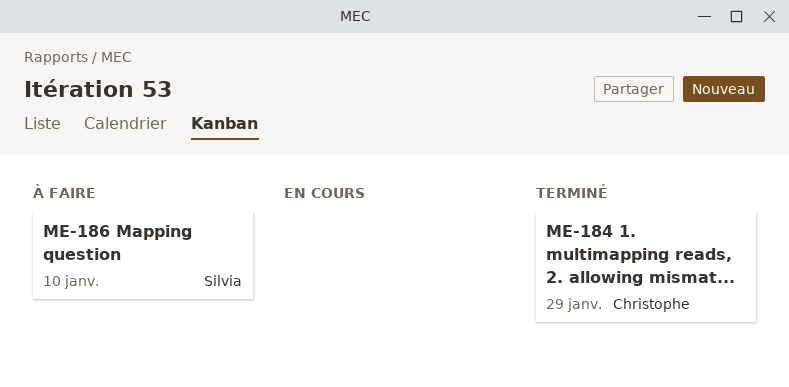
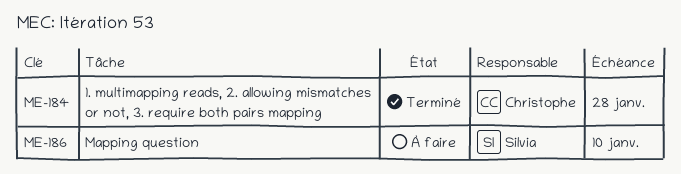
ME-184, due: Jan 29 -> Jan 28

